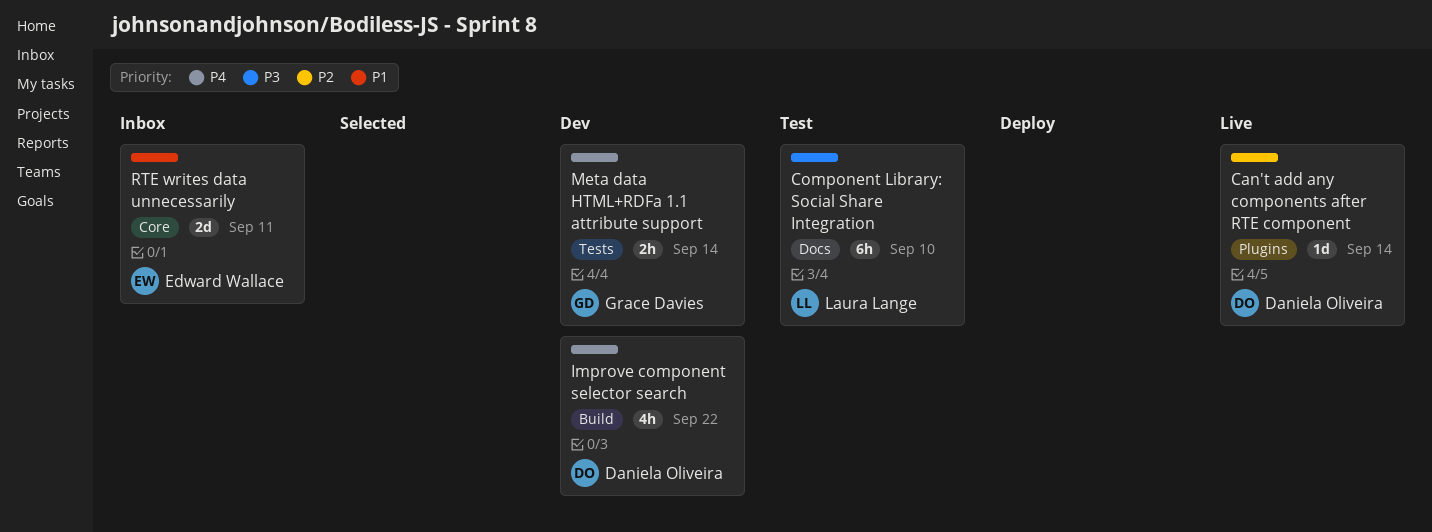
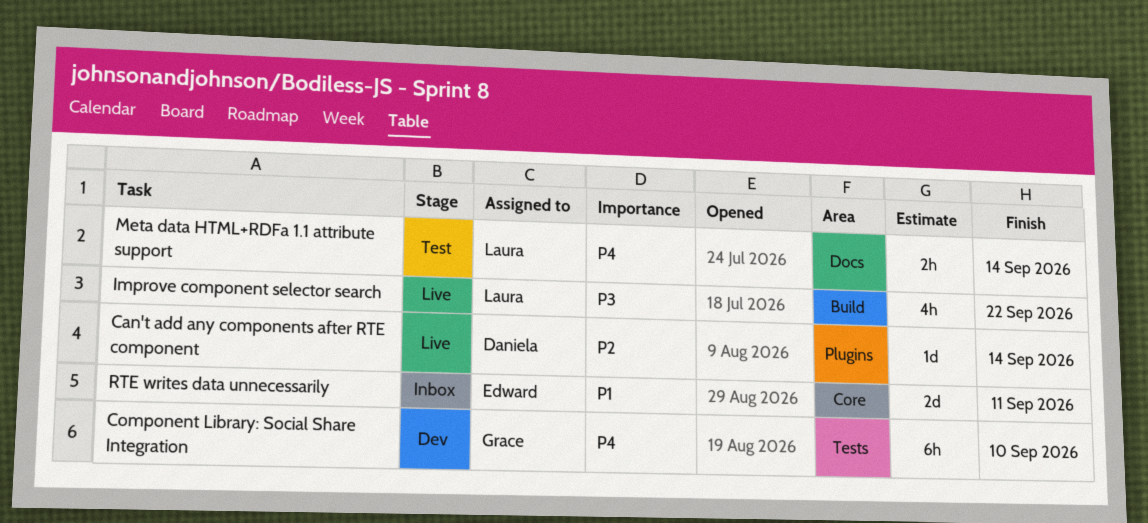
Component Library: Social Share Integration, status: Test -> Dev
Component Library: Social Share Integration, owner: Laura Lange -> Grace Davies
Component Library: Social Share Integration, priority: P3 -> P4
Component Library: Social Share Integration, label: Docs -> Tests
Improve component selector search, status: Dev -> Live
Improve component selector search, owner: Daniela Oliveira -> Laura Lange
Improve component selector search, priority: P4 -> P3
Meta data HTML+RDFa 1.1 attribute support, status: Dev -> Test
Meta data HTML+RDFa 1.1 attribute support, owner: Grace Davies -> Laura Lange
Meta data HTML+RDFa 1.1 attribute support, label: Tests -> Docs

